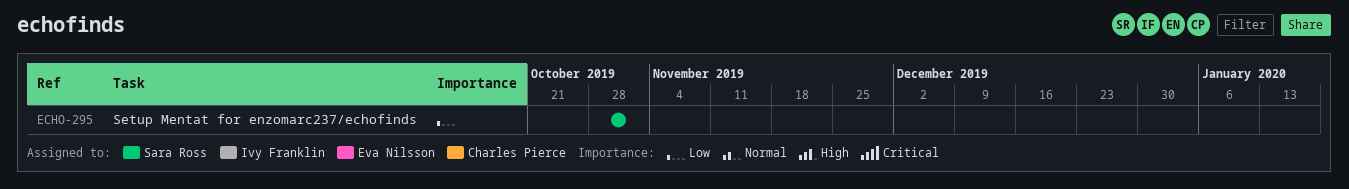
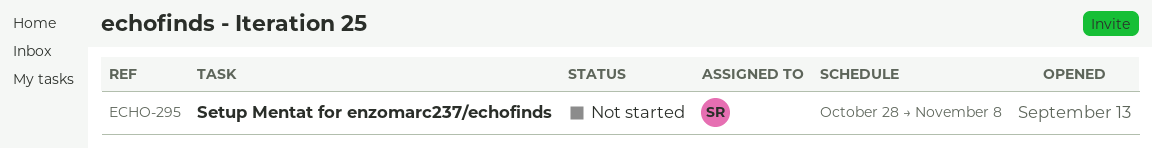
ECHO-295, due: Nov 1 -> Nov 8

